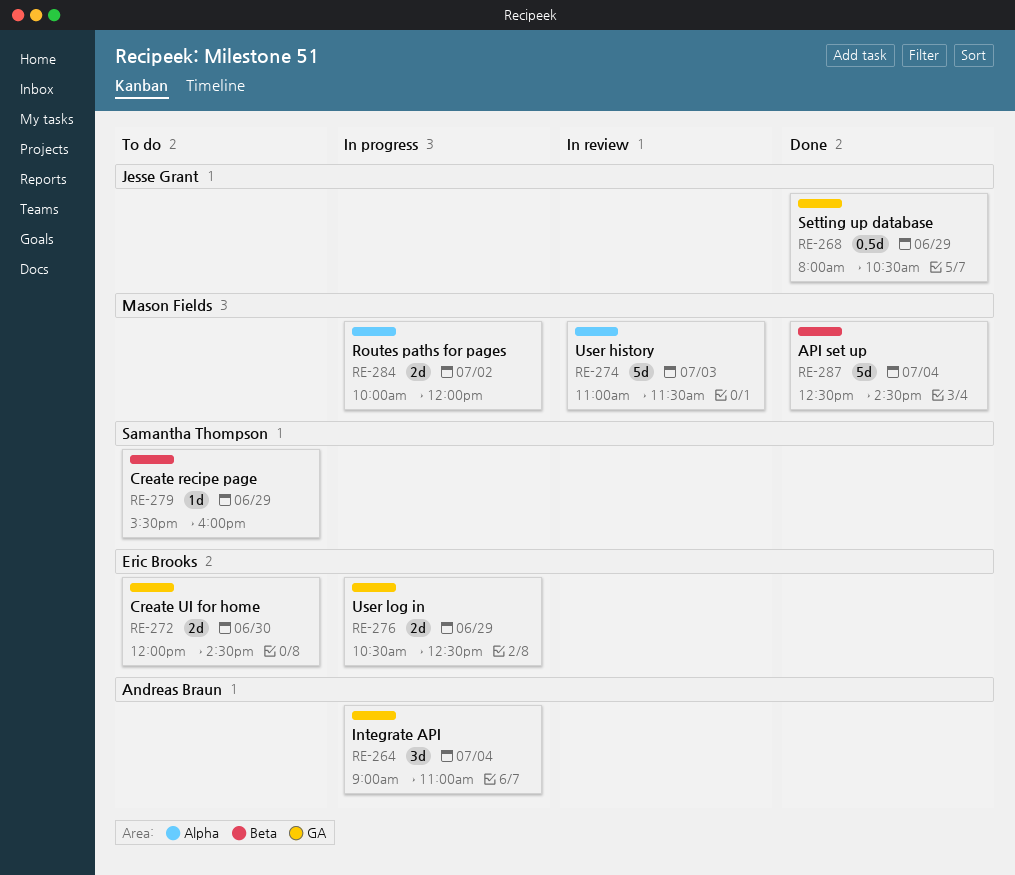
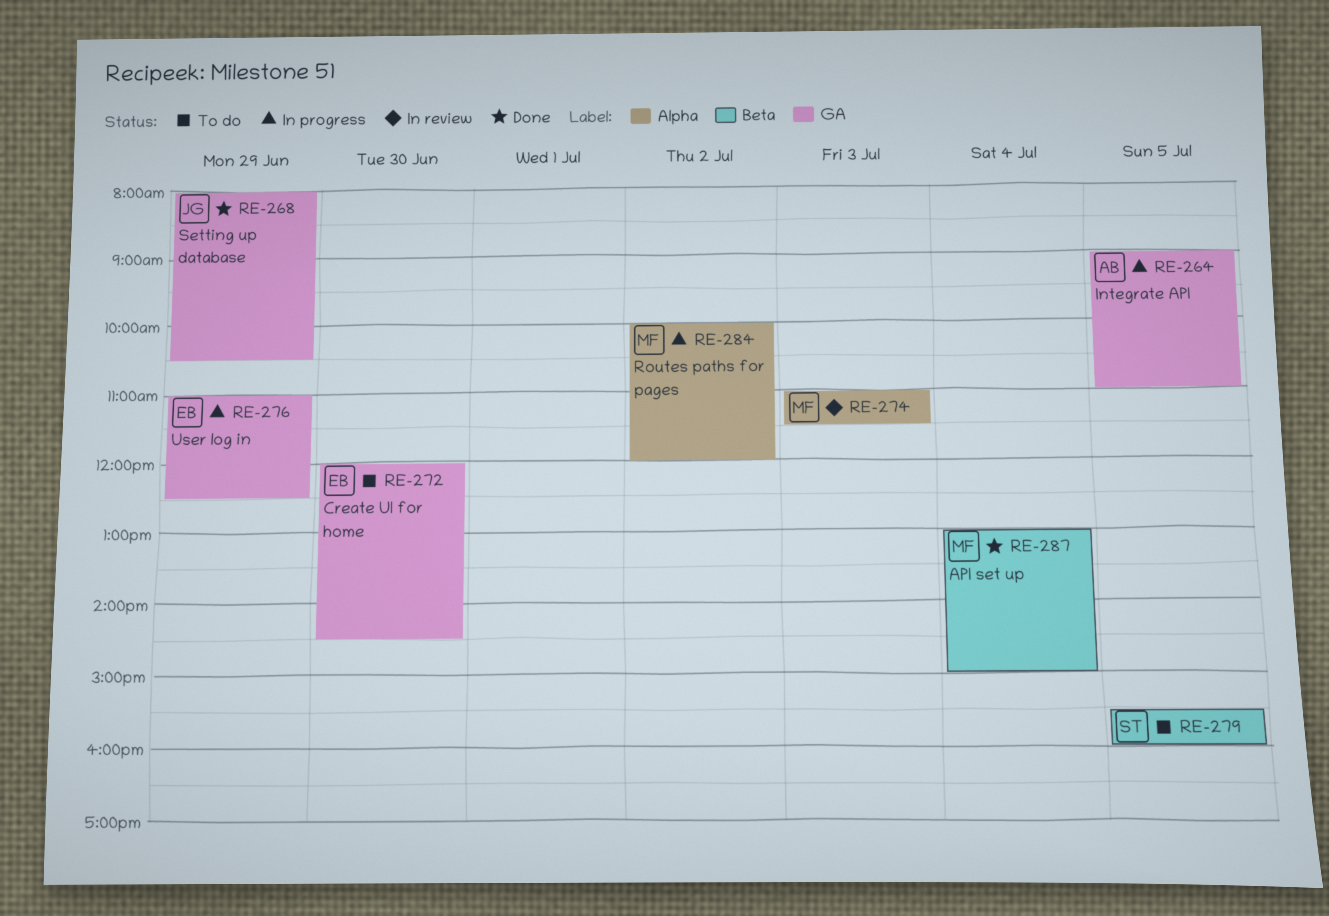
RE-264, day: Jul 4 -> Jul 5
RE-276, begins: 10:30 -> 11:00
RE-279, day: Jun 29 -> Jul 5
RE-287, begins: 12:30 -> 13:00
RE-287, ends: 14:30 -> 15:00

